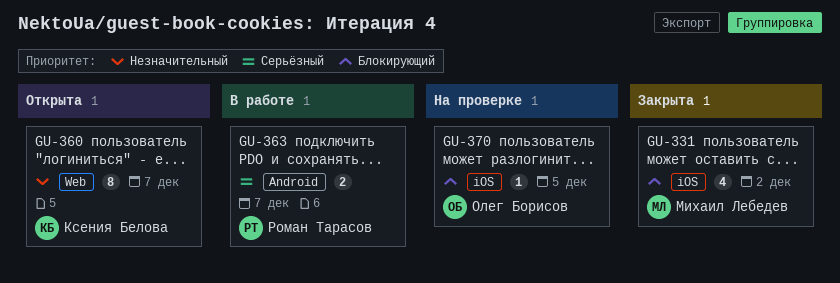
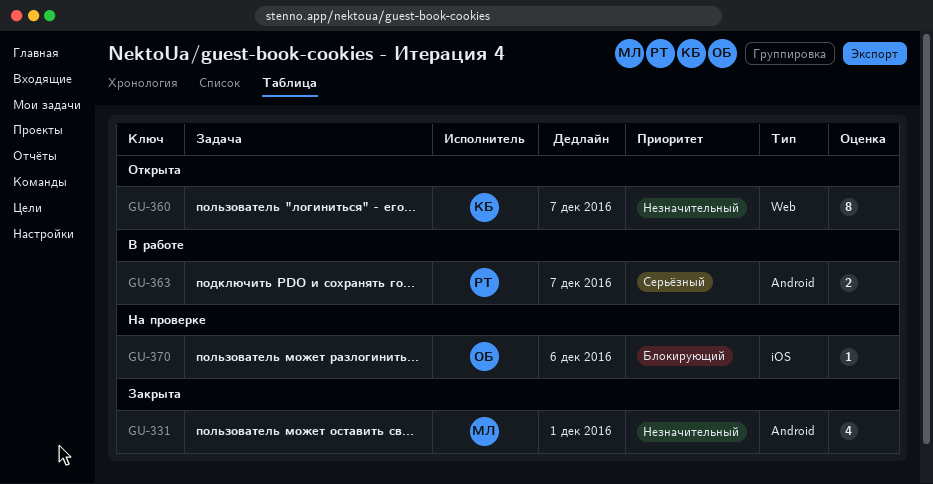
GU-331, priority: Блокирующий -> Незначительный
GU-331, label: iOS -> Android
GU-331, due: Dec 2 -> Dec 1
GU-370, due: Dec 5 -> Dec 6

